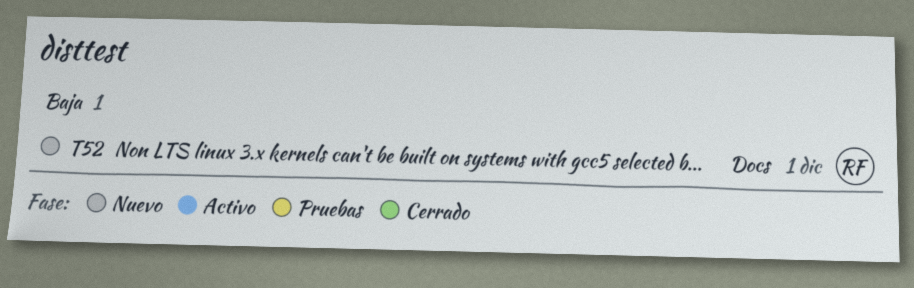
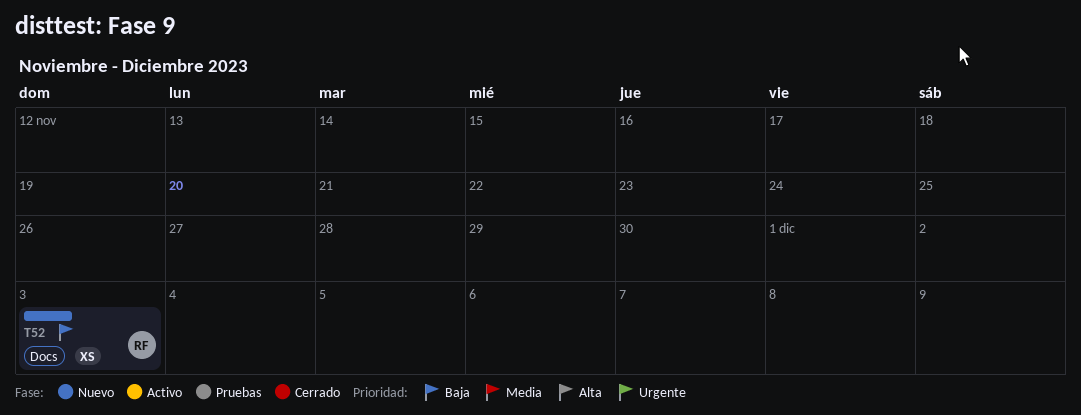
T52, due: Dec 1 -> Dec 3

